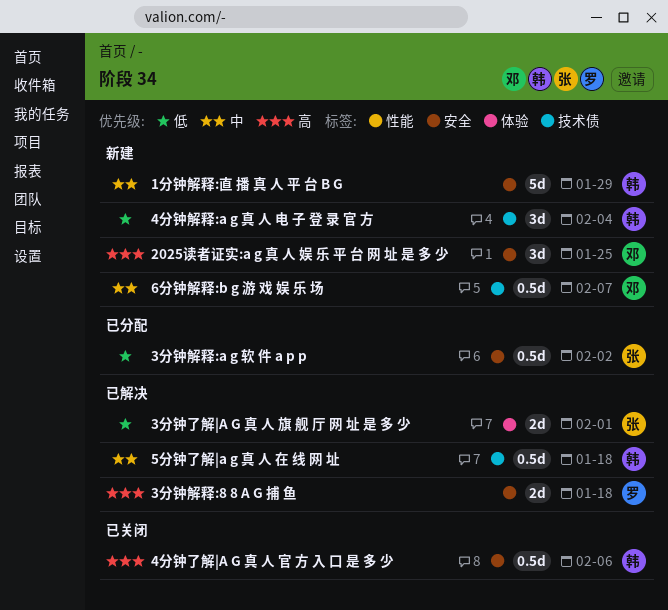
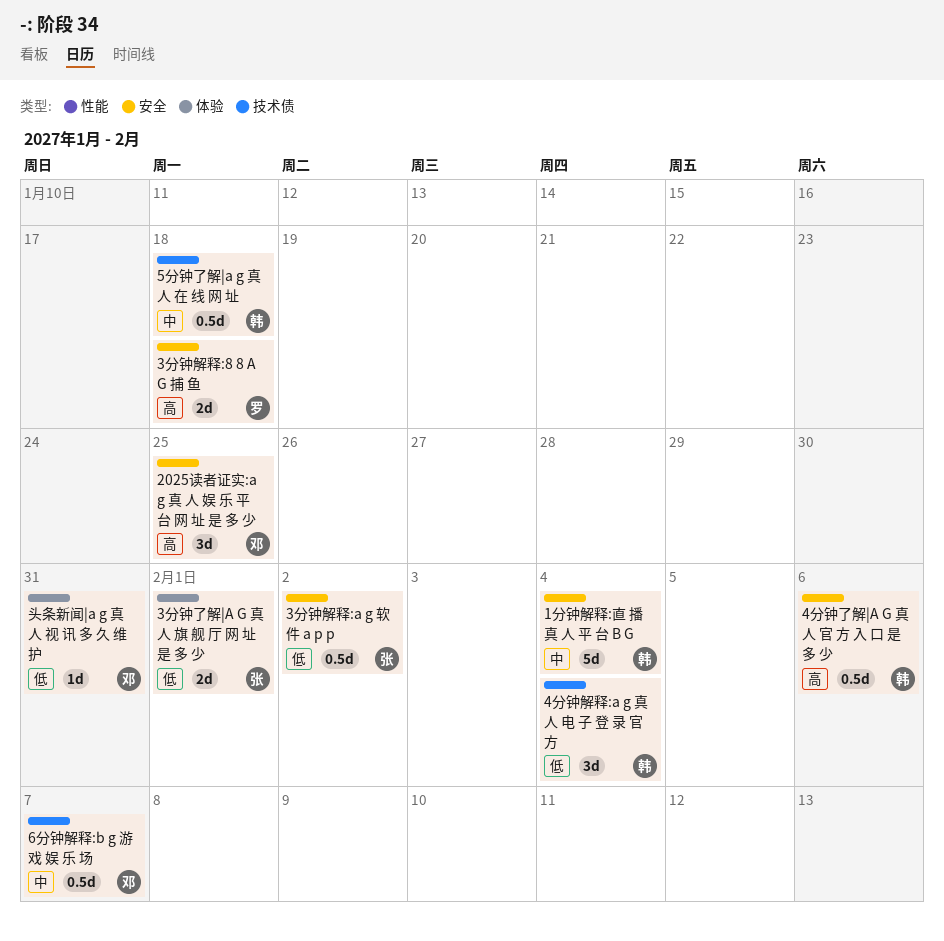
1分钟解释:直 播 真 人 平 台 B G, due: Jan 29 -> Feb 4
头条新闻|a g 真 人 视 讯 多 久 维 护: none -> present

